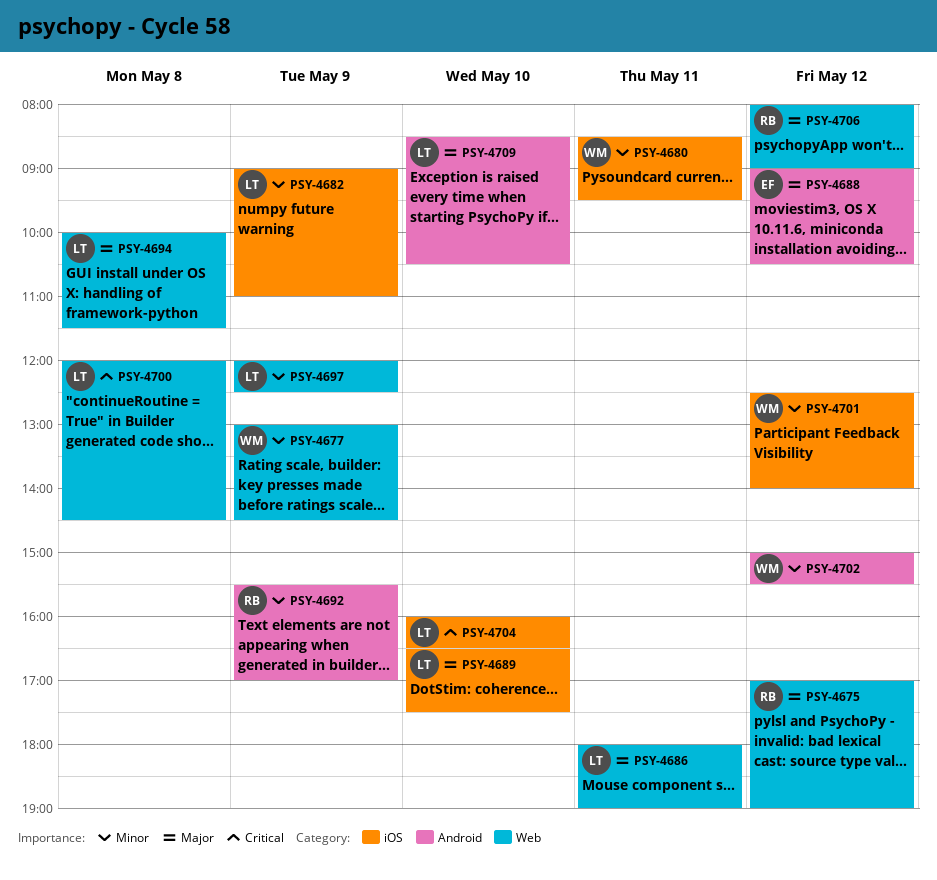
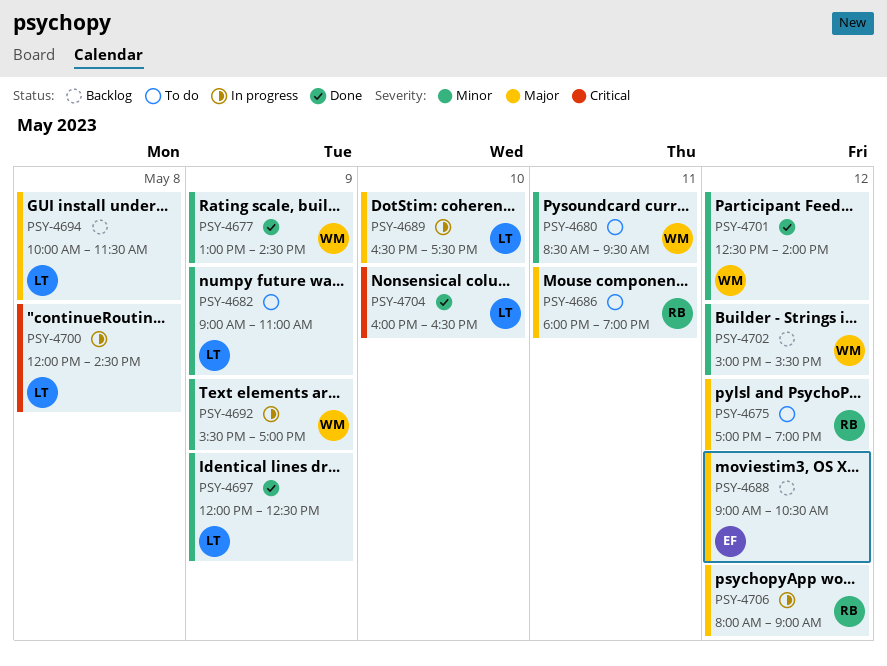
PSY-4686, owner: LT -> RB
PSY-4692, owner: RB -> WM
PSY-4709: present -> none

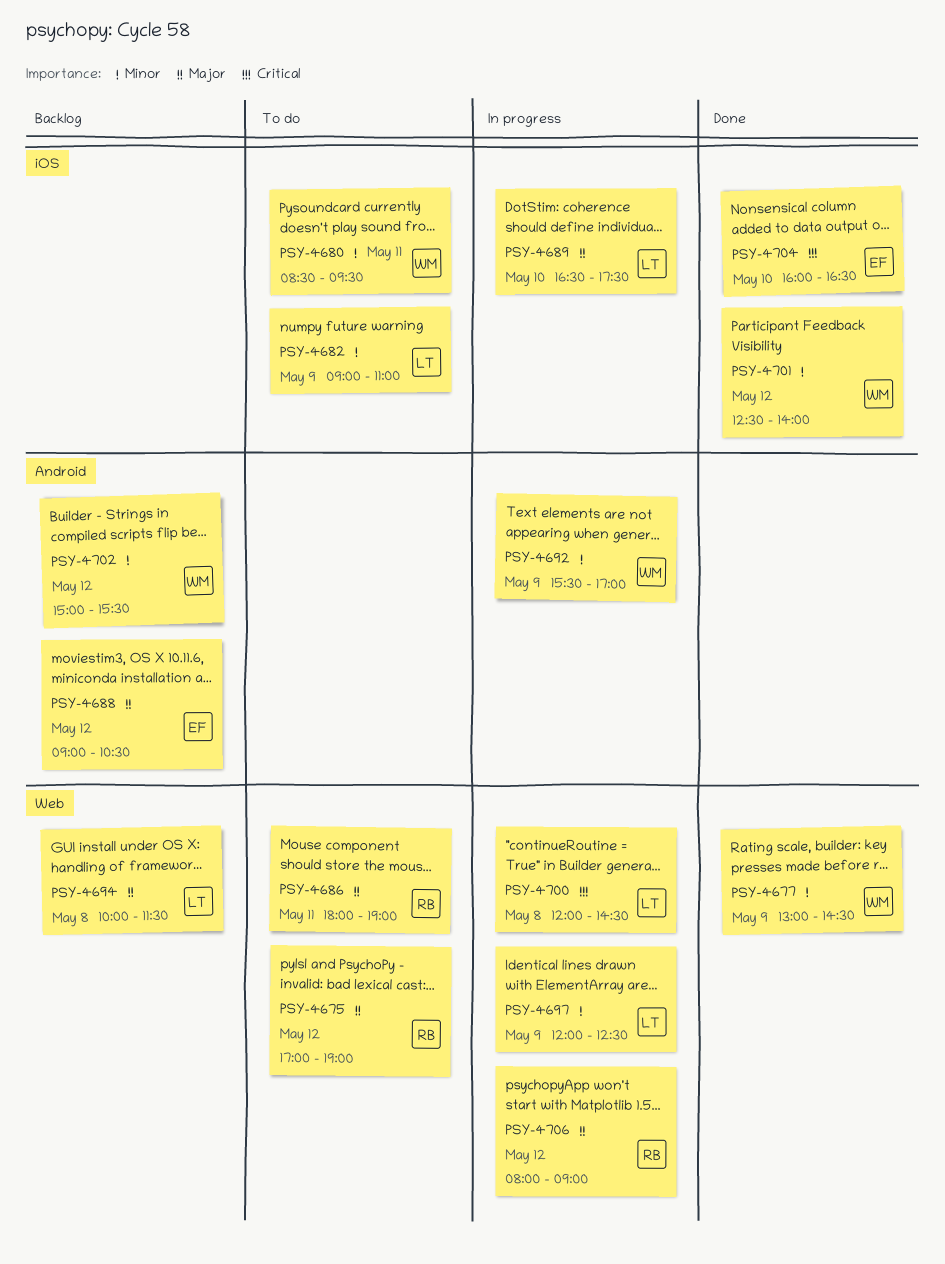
PSY-4697, status: Done -> In progress
PSY-4704, owner: LT -> EF

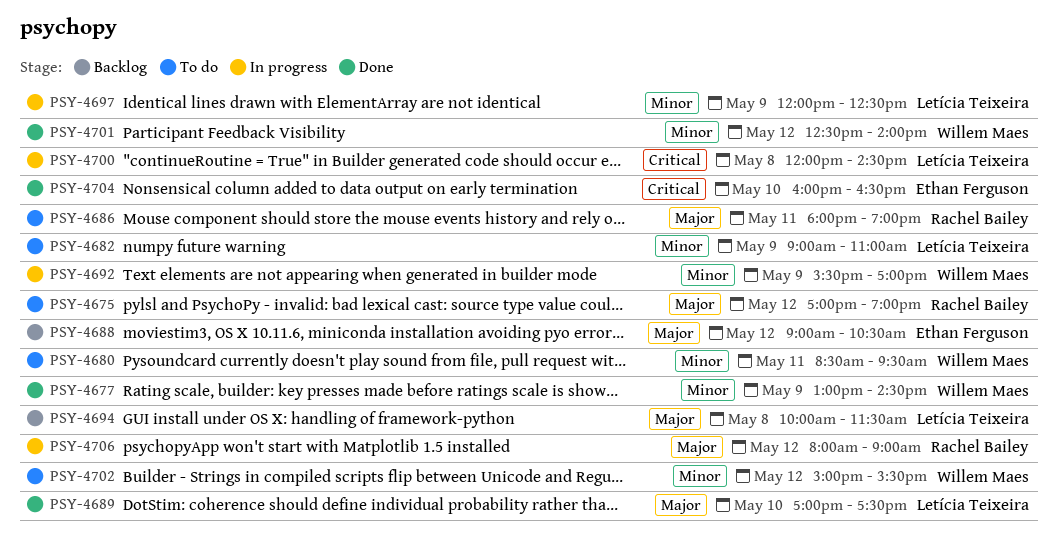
PSY-4689, status: In progress -> Done
PSY-4689, begins: 16:30 -> 17:00
PSY-4702, status: Backlog -> To do

